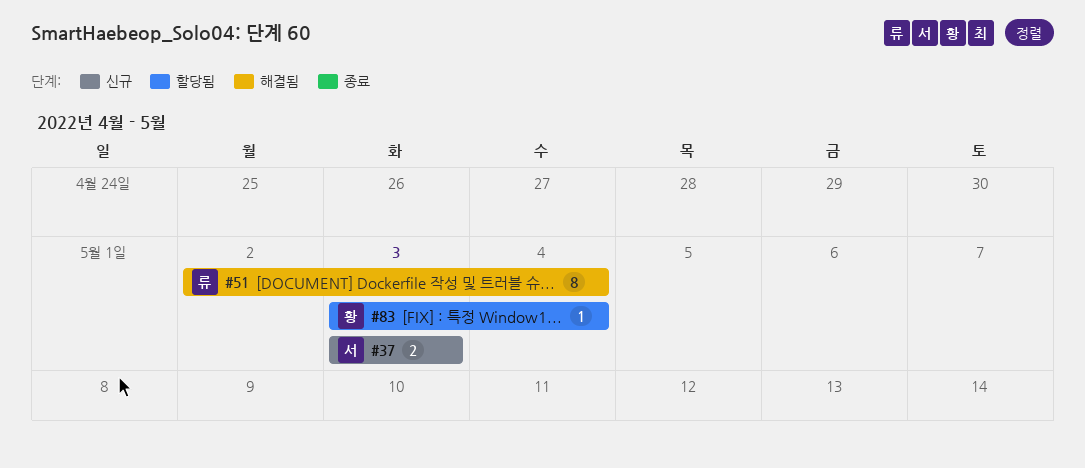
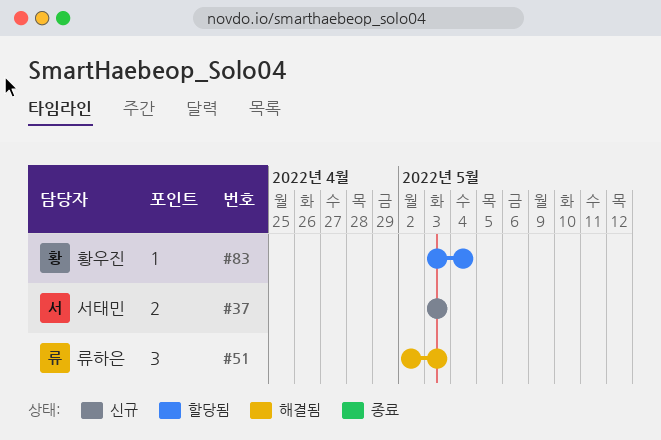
#51, estimate: 8 -> 3
#51, due: May 4 -> May 3

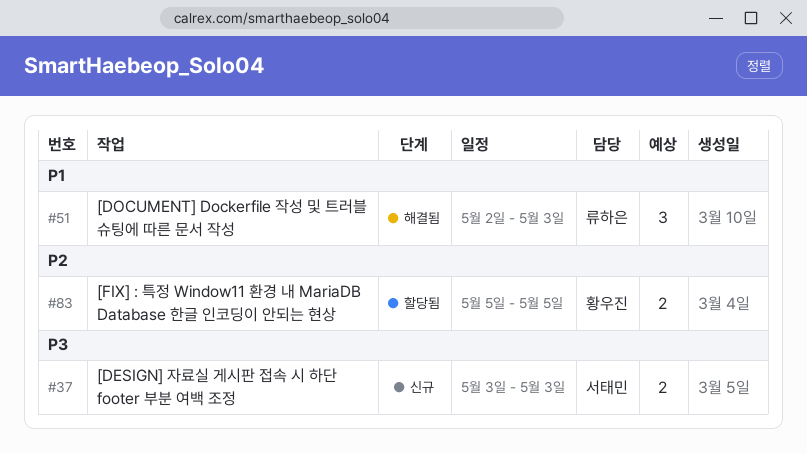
#83, estimate: 1 -> 2
#83, start: May 3 -> May 5
#83, due: May 4 -> May 5

